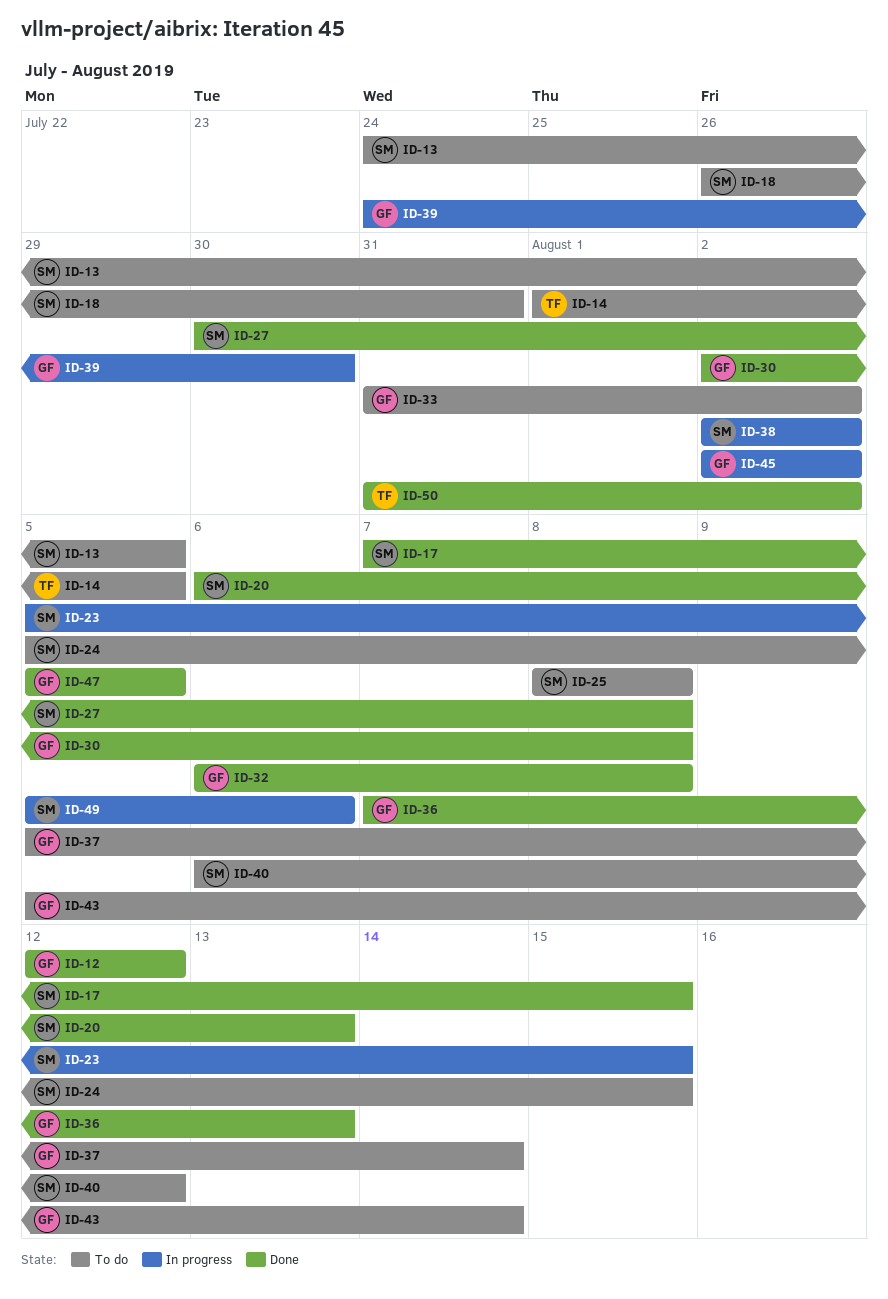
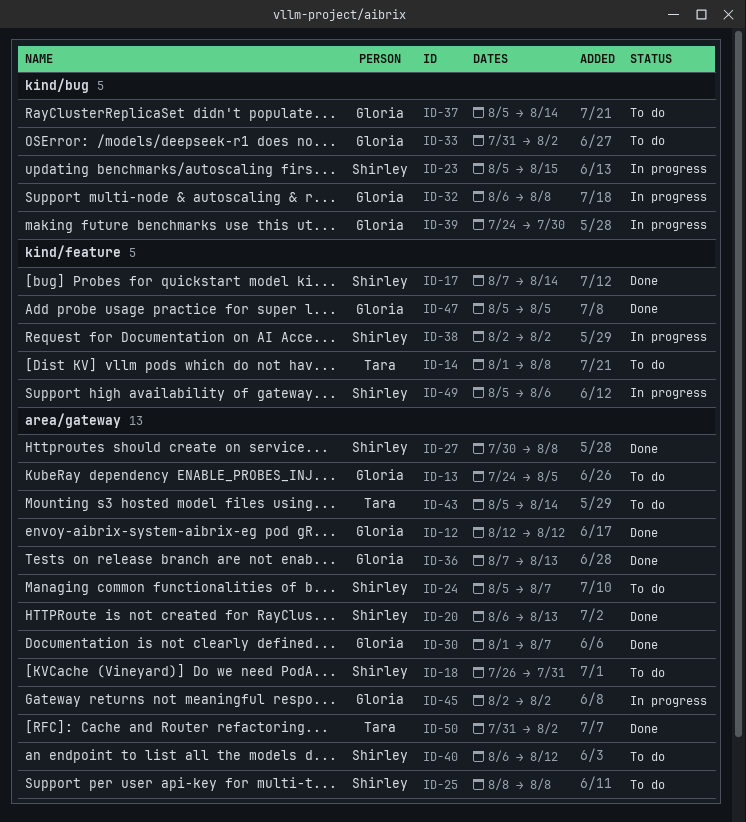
ID-13, owner: Shirley -> Gloria
ID-14, due: Aug 5 -> Aug 8
ID-17, due: Aug 15 -> Aug 14
ID-24, due: Aug 15 -> Aug 7
ID-30, start: Aug 2 -> Aug 1
ID-30, due: Aug 8 -> Aug 7
ID-32, status: Done -> In progress
ID-43, owner: Gloria -> Tara

